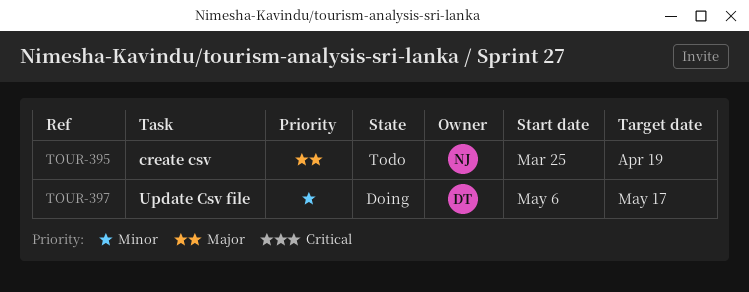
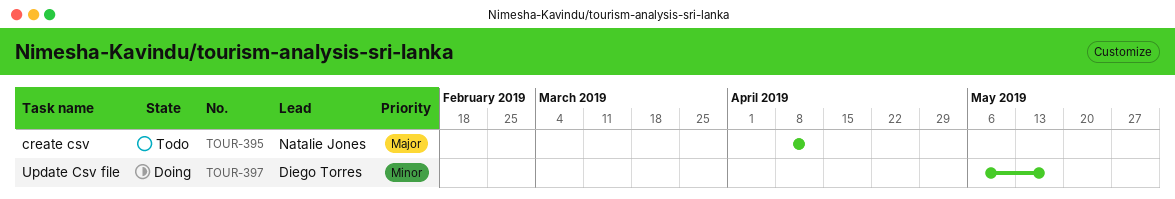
TOUR-395, start: Mar 25 -> Apr 8
TOUR-395, due: Apr 19 -> Apr 12

